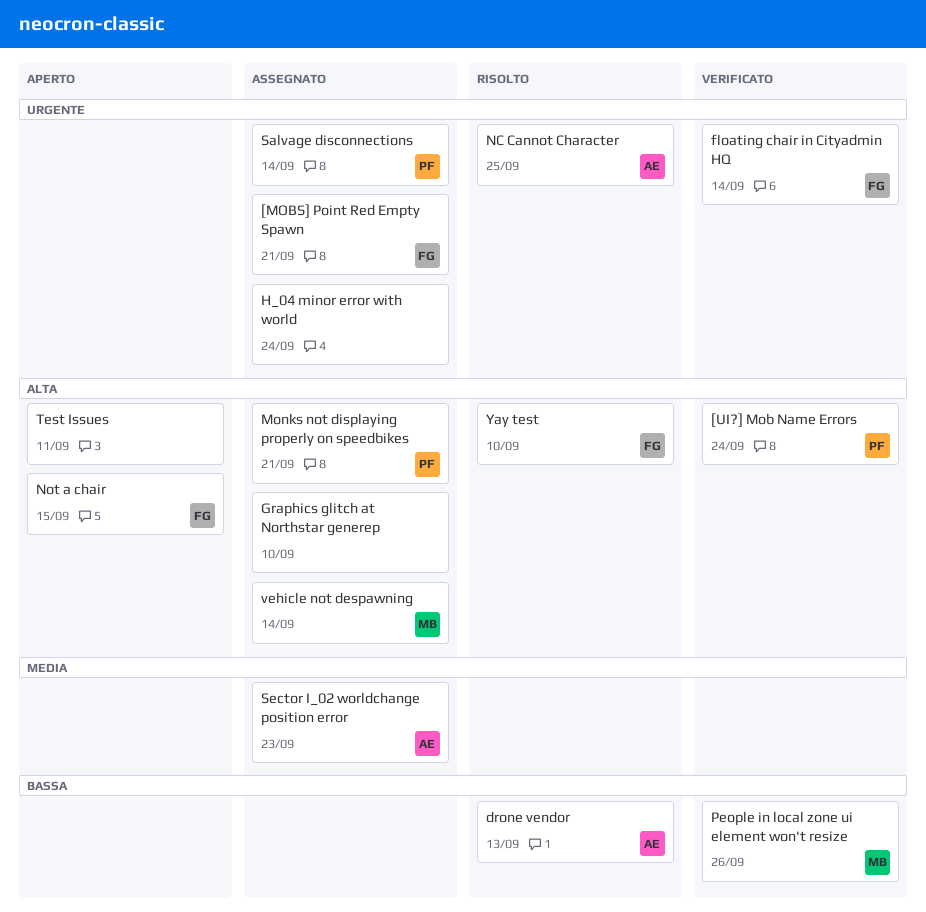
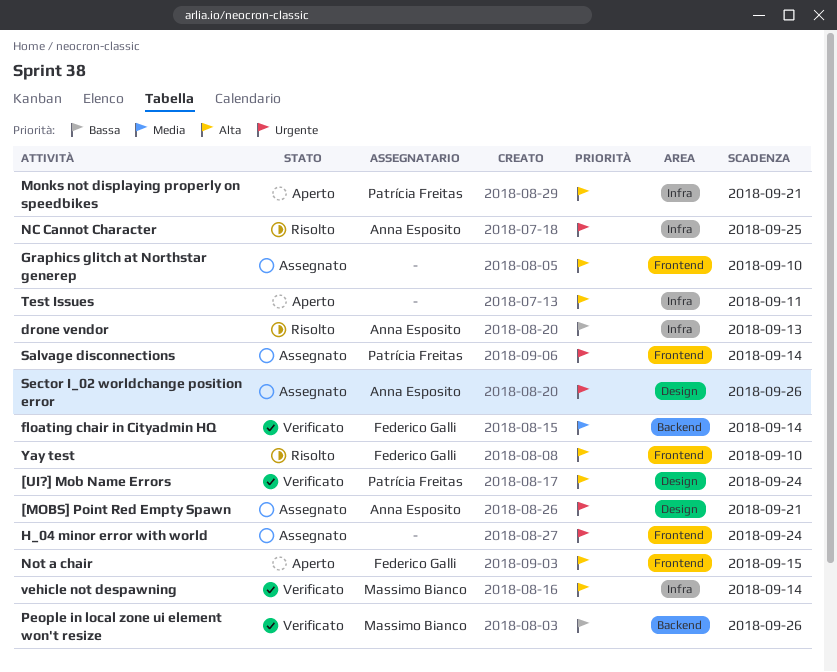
[MOBS] Point Red Empty Spawn, owner: Federico Galli -> Anna Esposito
floating chair in Cityadmin HQ, priority: Urgente -> Media
Monks not displaying properly on speedbikes, status: Assegnato -> Aperto
Sector I_02 worldchange position error, priority: Media -> Urgente
Sector I_02 worldchange position error, due: Sep 23 -> Sep 26
vehicle not despawning, status: Assegnato -> Verificato

